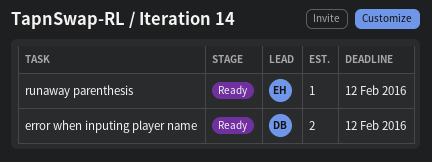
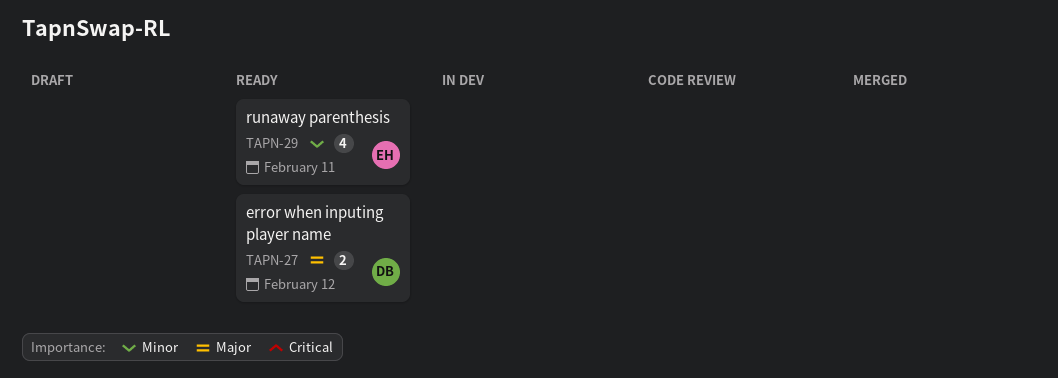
runaway parenthesis, estimate: 1 -> 4
runaway parenthesis, due: Feb 12 -> Feb 11

